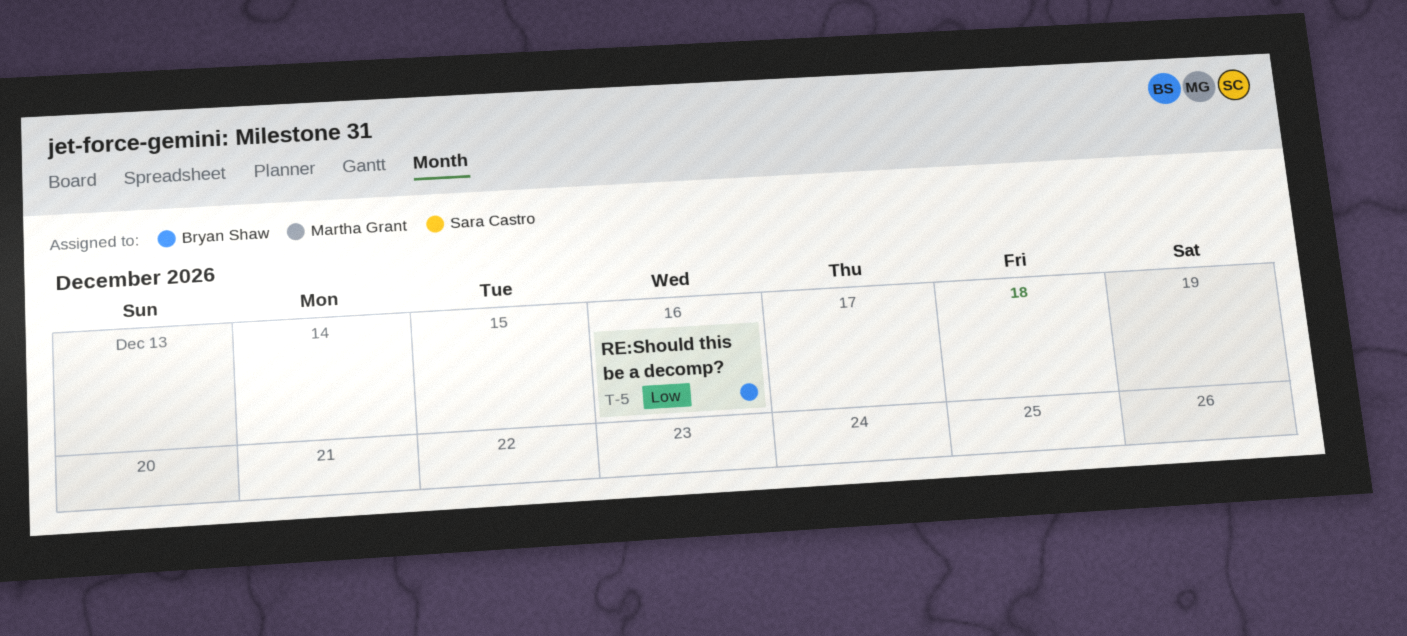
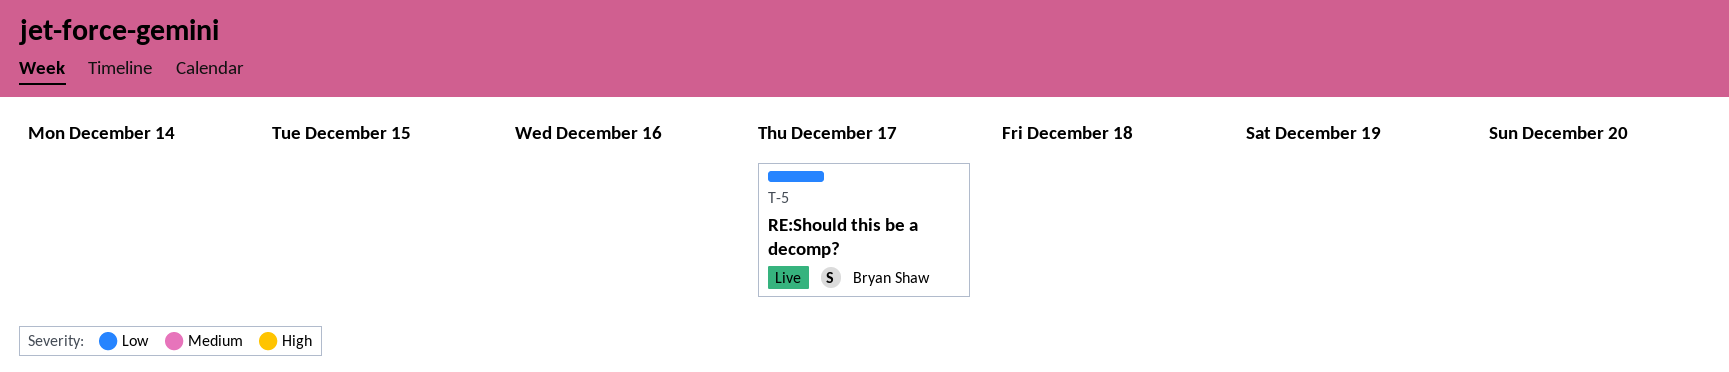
T-5, due: Dec 16 -> Dec 17

